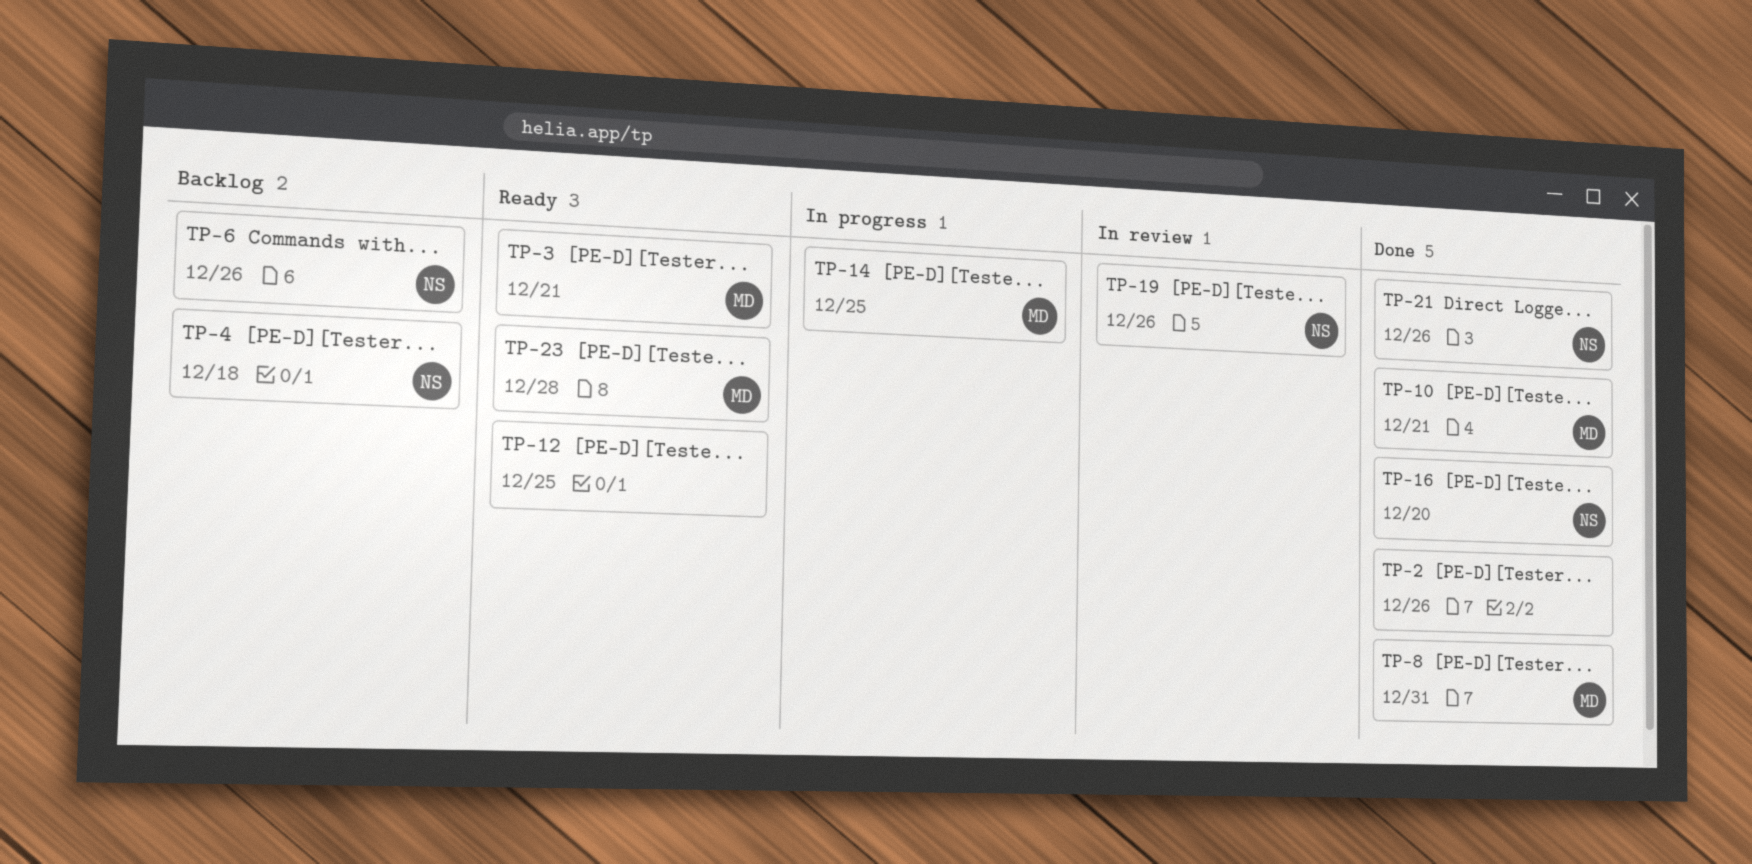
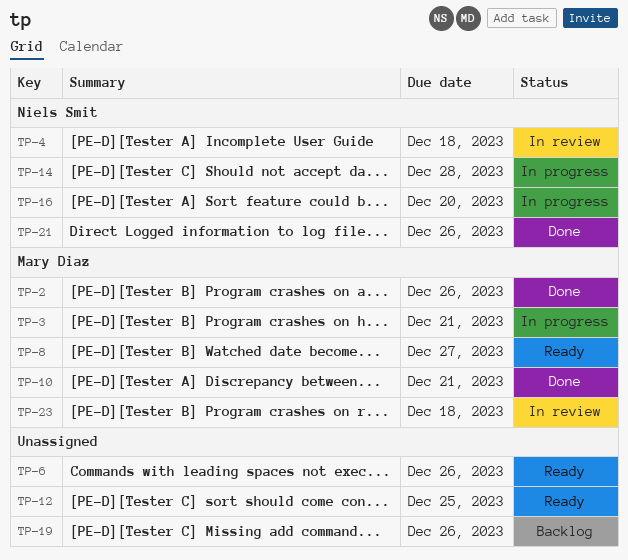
TP-2, owner: none -> Mary Diaz
TP-3, status: Ready -> In progress
TP-4, status: Backlog -> In review
TP-6, status: Backlog -> Ready
TP-6, owner: Niels Smit -> none
TP-8, status: Done -> Ready
TP-8, due: Dec 31 -> Dec 27
TP-14, owner: Mary Diaz -> Niels Smit
TP-14, due: Dec 25 -> Dec 28
TP-16, status: Done -> In progress
TP-19, status: In review -> Backlog
TP-19, owner: Niels Smit -> none
TP-23, status: Ready -> In review
TP-23, due: Dec 28 -> Dec 18

